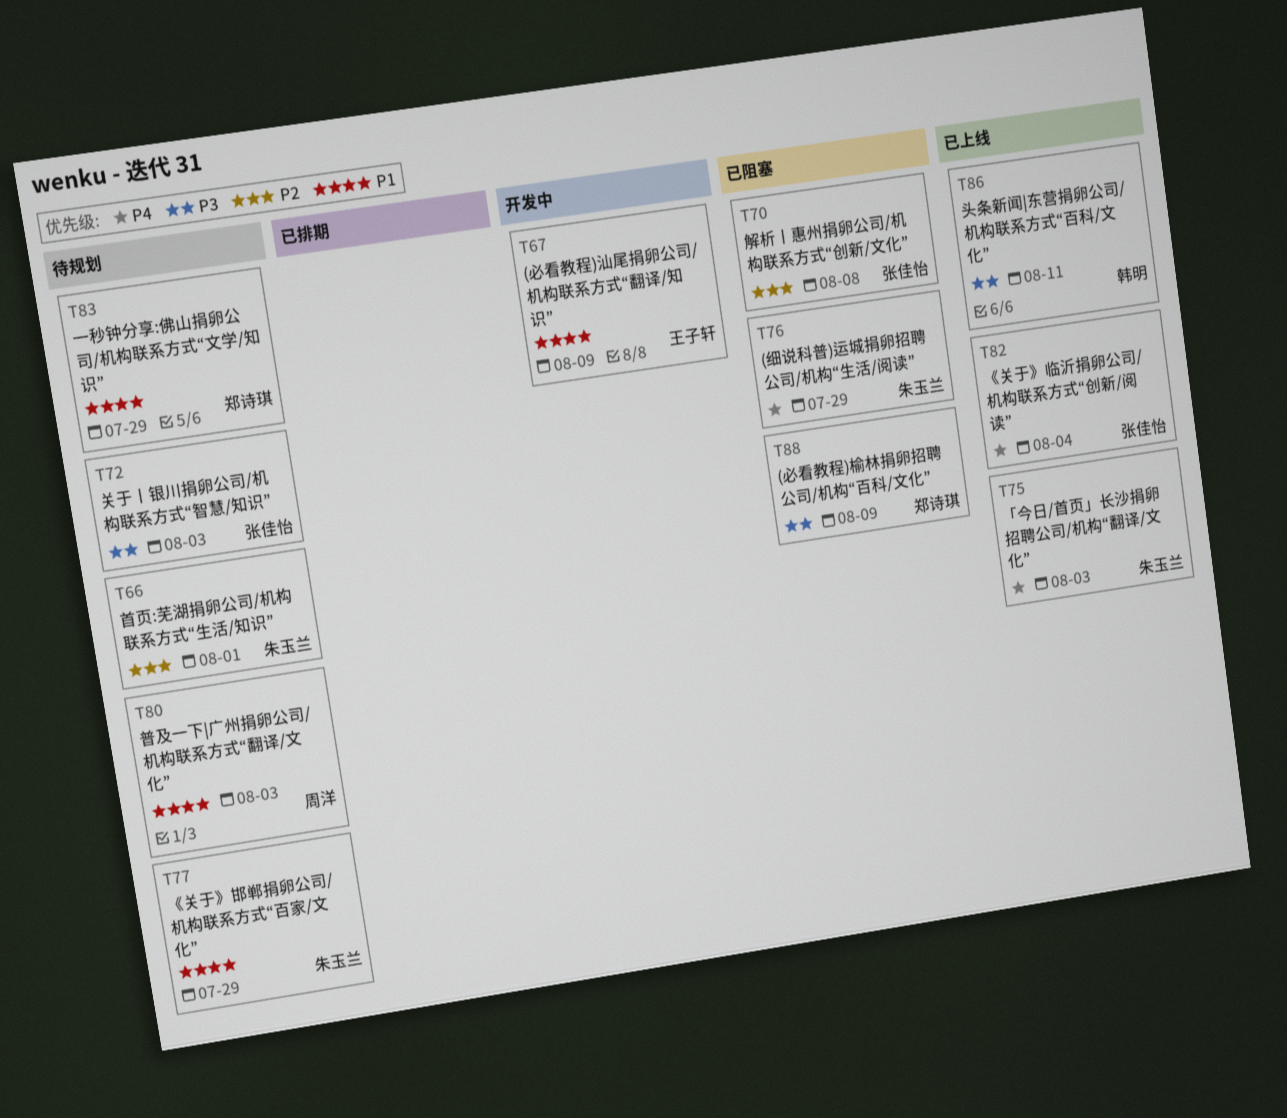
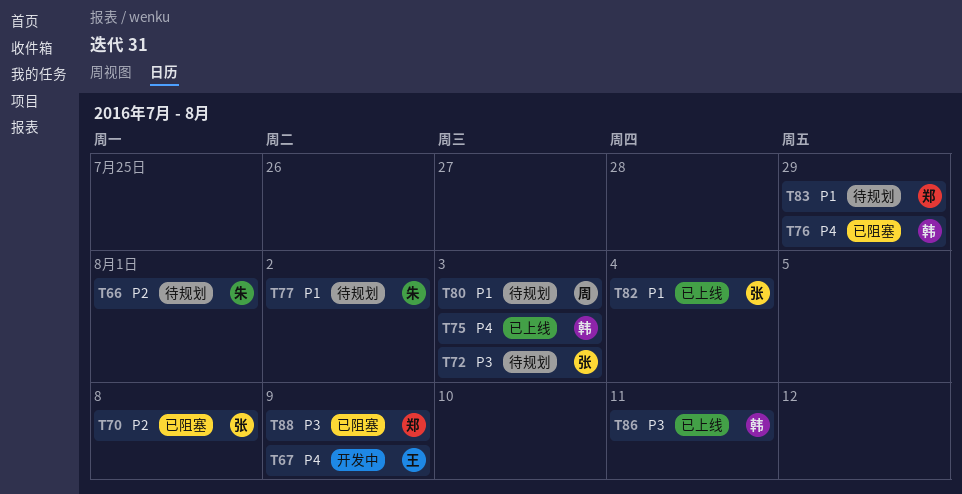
T67, priority: P1 -> P4
T75, owner: 朱玉兰 -> 韩明
T76, owner: 朱玉兰 -> 韩明
T77, due: Jul 29 -> Aug 2
T82, priority: P4 -> P1

